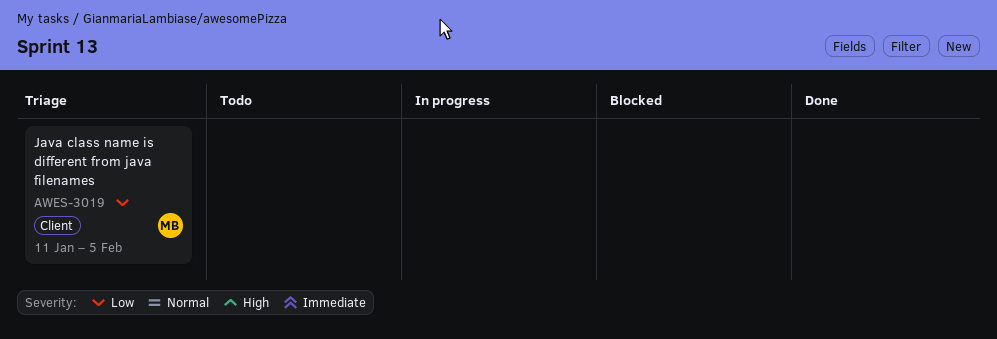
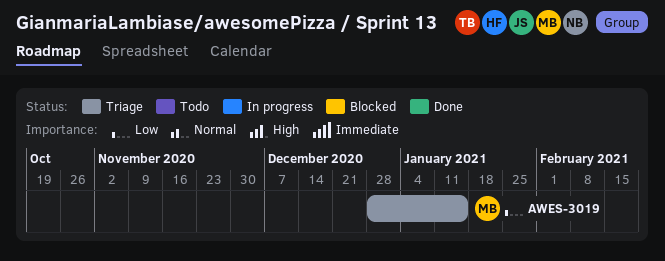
AWES-3019, start: Jan 11 -> Dec 28
AWES-3019, due: Feb 5 -> Jan 15

